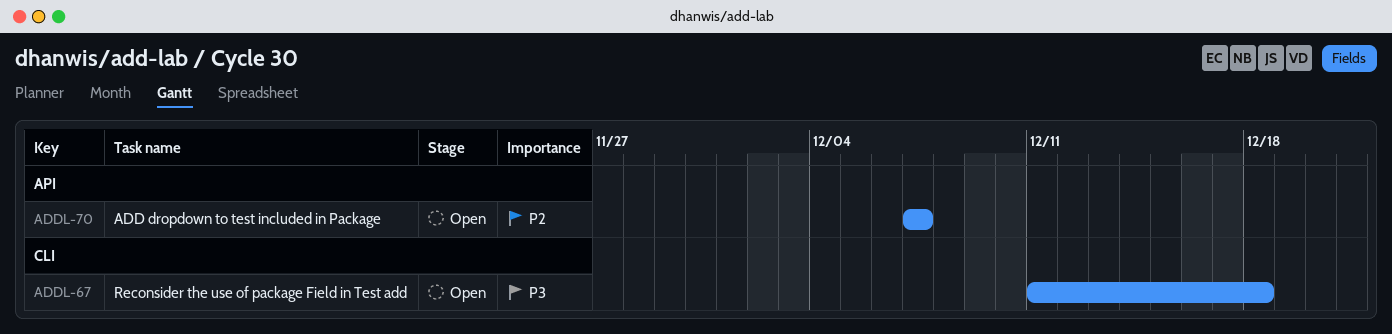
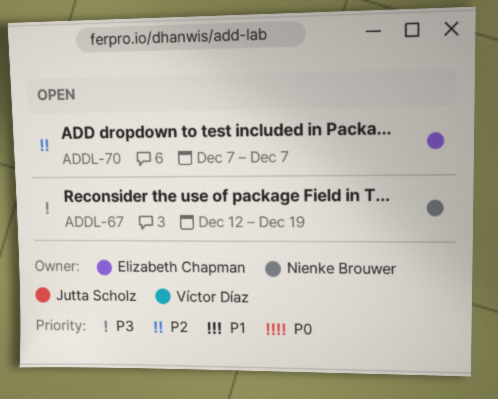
ADDL-67, start: Dec 11 -> Dec 12
ADDL-67, due: Dec 18 -> Dec 19

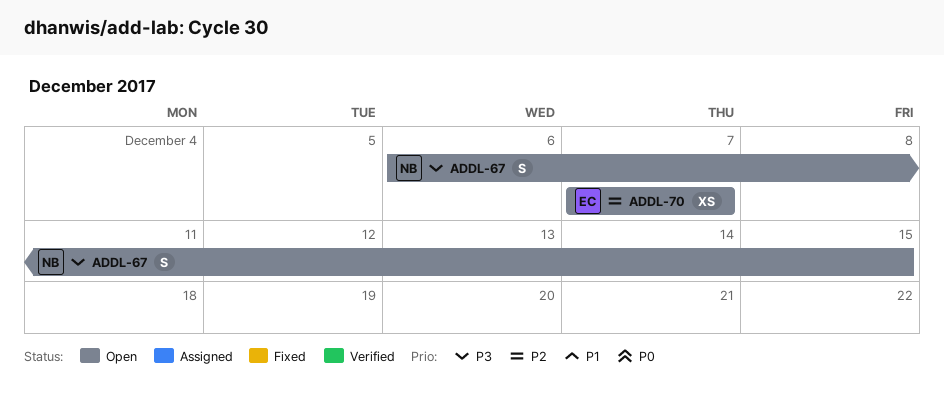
ADDL-67, start: Dec 12 -> Dec 6
ADDL-67, due: Dec 19 -> Dec 15

